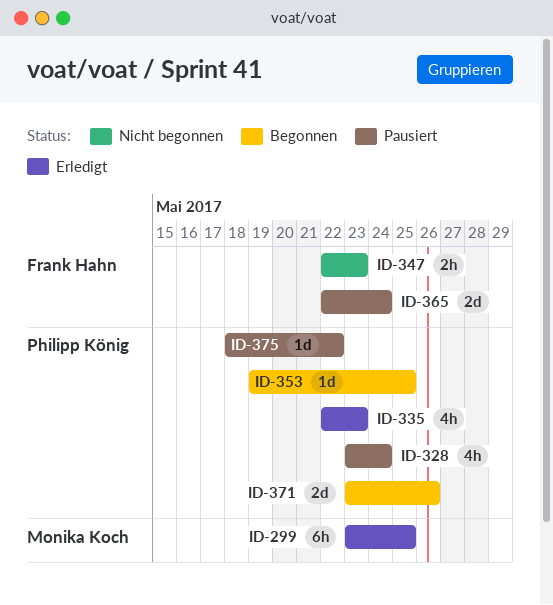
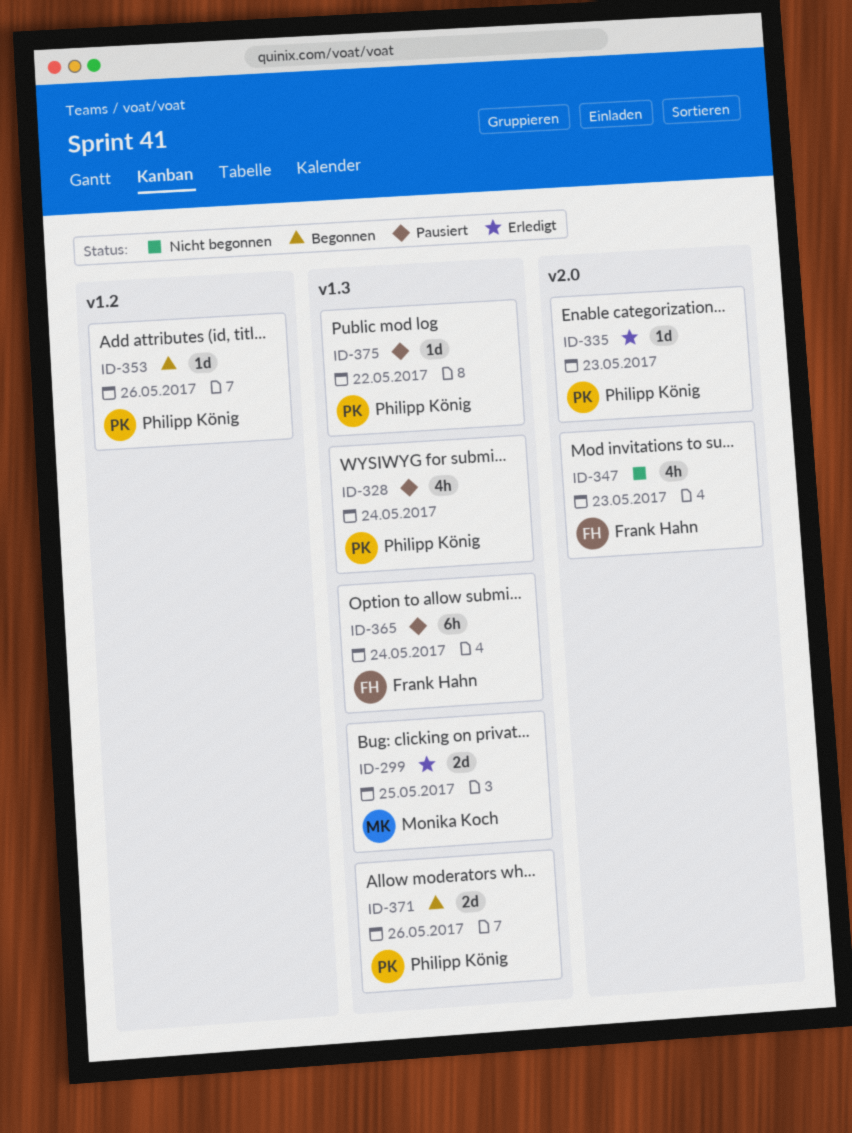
ID-299, estimate: 6h -> 2d
ID-335, estimate: 4h -> 1d
ID-347, estimate: 2h -> 4h
ID-353, due: May 25 -> May 26
ID-365, estimate: 2d -> 6h

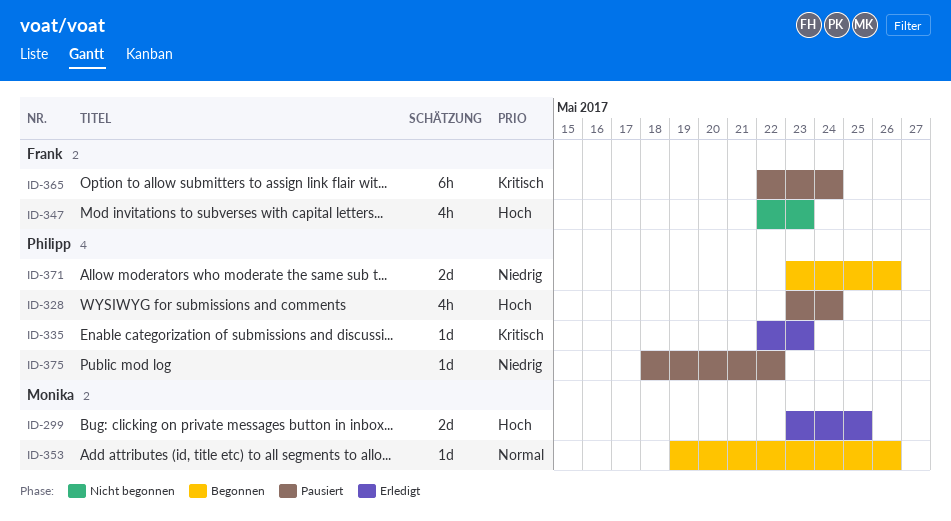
ID-353, owner: Philipp König -> Monika Koch

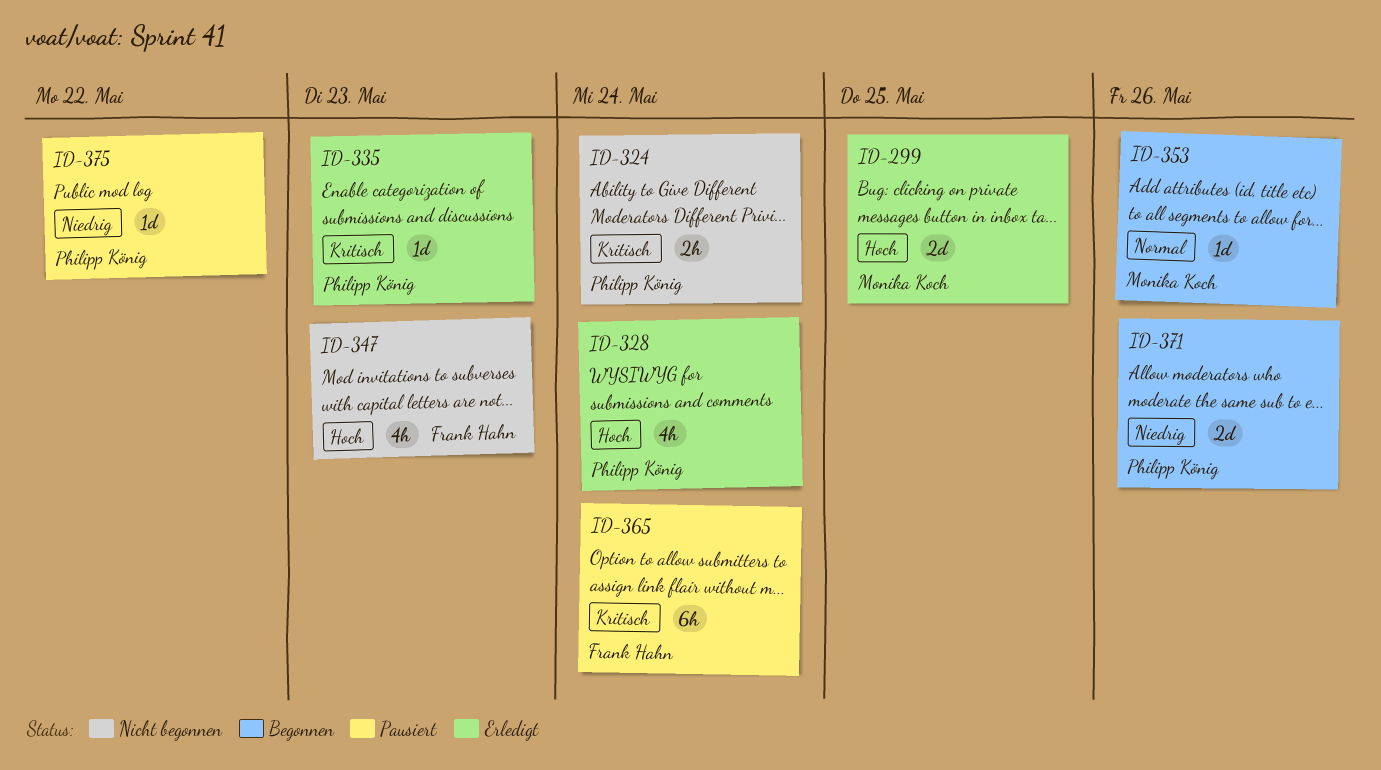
ID-324: none -> present
ID-328, status: Pausiert -> Erledigt

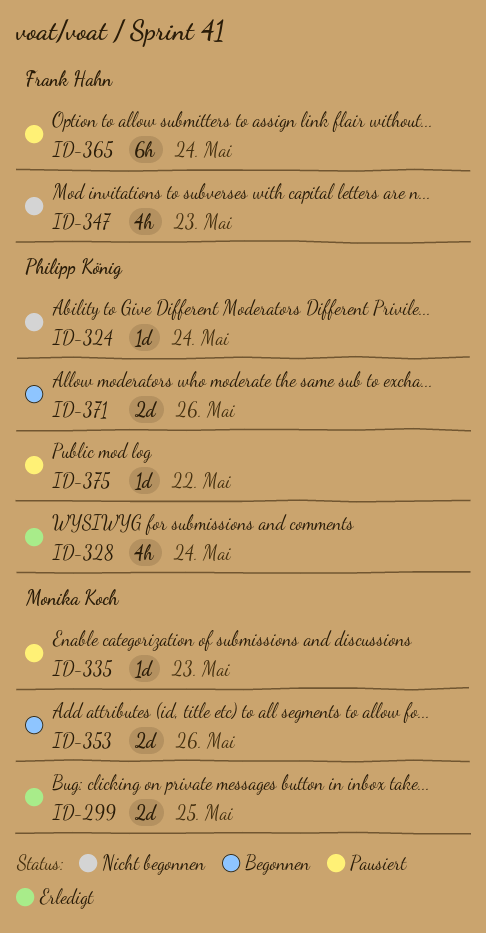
ID-324, estimate: 2h -> 1d
ID-335, status: Erledigt -> Pausiert
ID-335, owner: Philipp König -> Monika Koch
ID-353, estimate: 1d -> 2d

